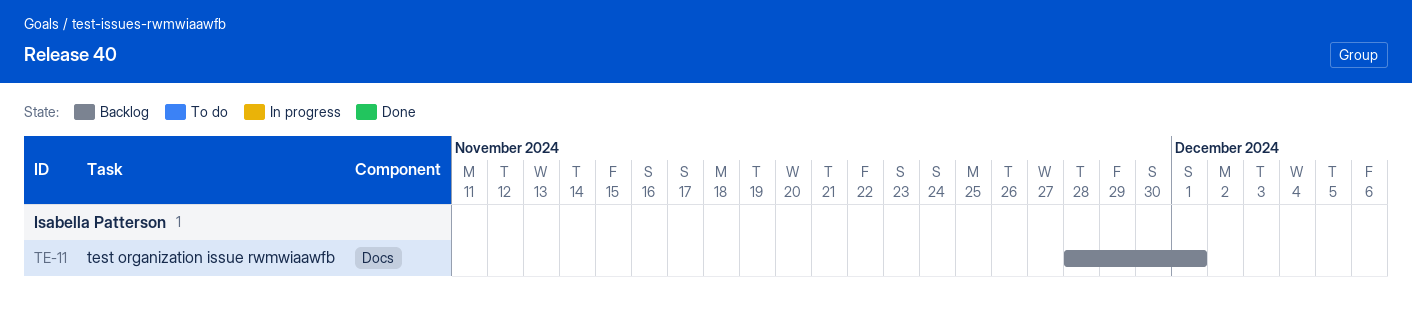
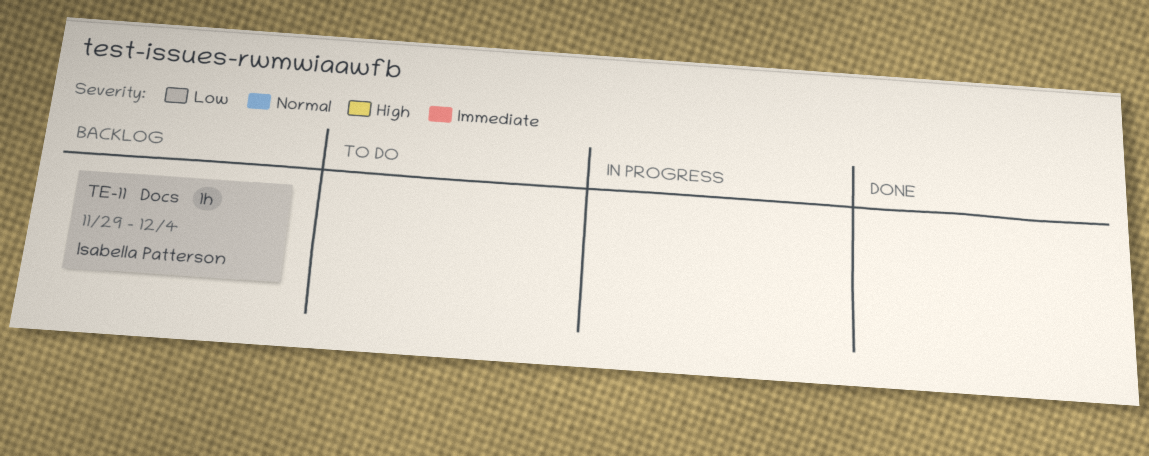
TE-11, start: Nov 28 -> Nov 29
TE-11, due: Dec 1 -> Dec 4

